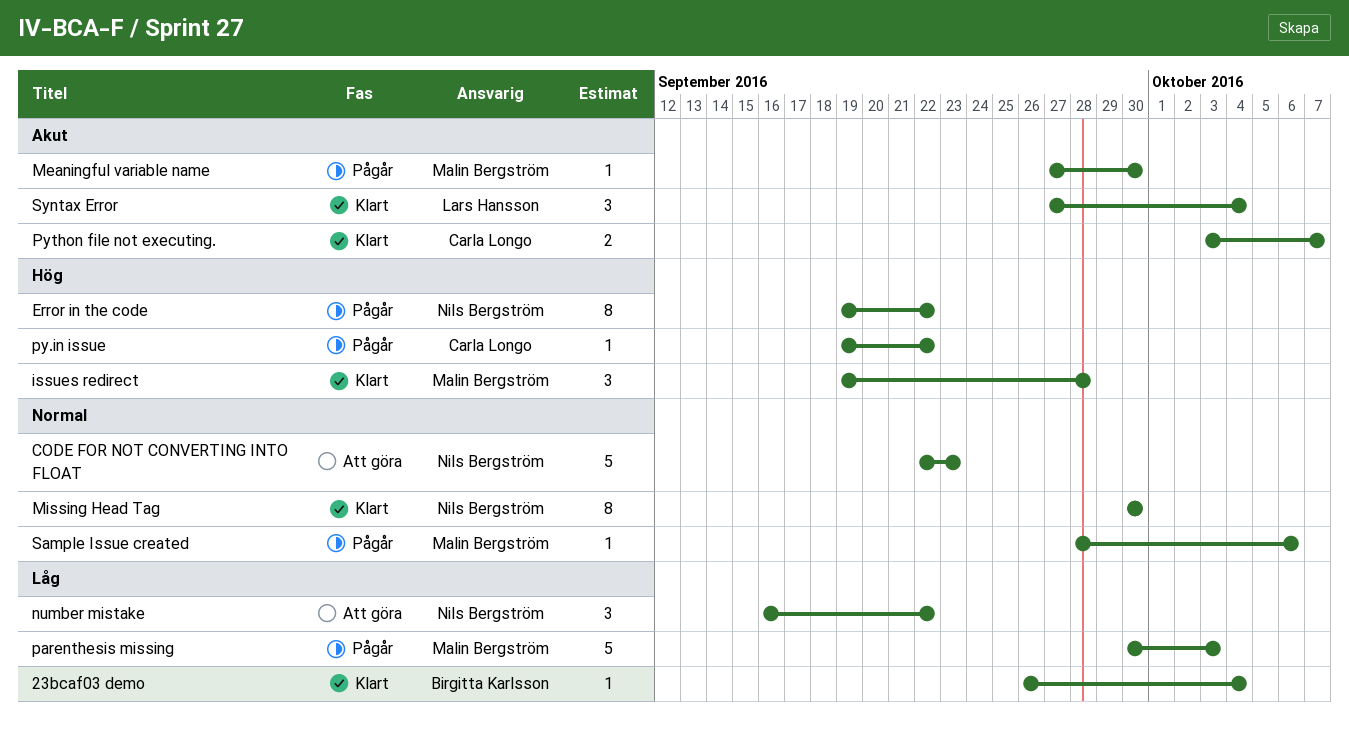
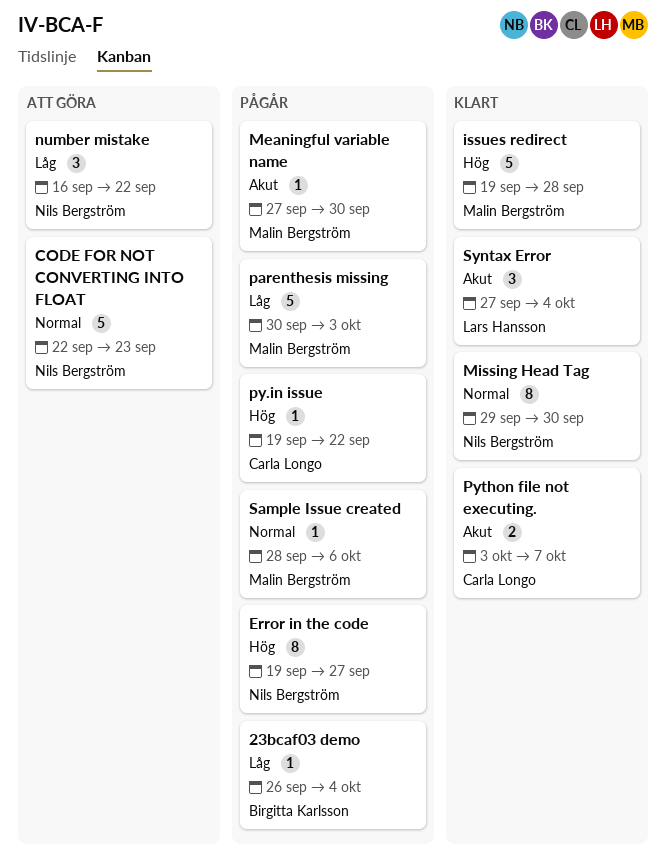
23bcaf03 demo, status: Klart -> Pågår
Error in the code, due: Sep 22 -> Sep 27
issues redirect, estimate: 3 -> 5
Missing Head Tag, start: Sep 30 -> Sep 29

